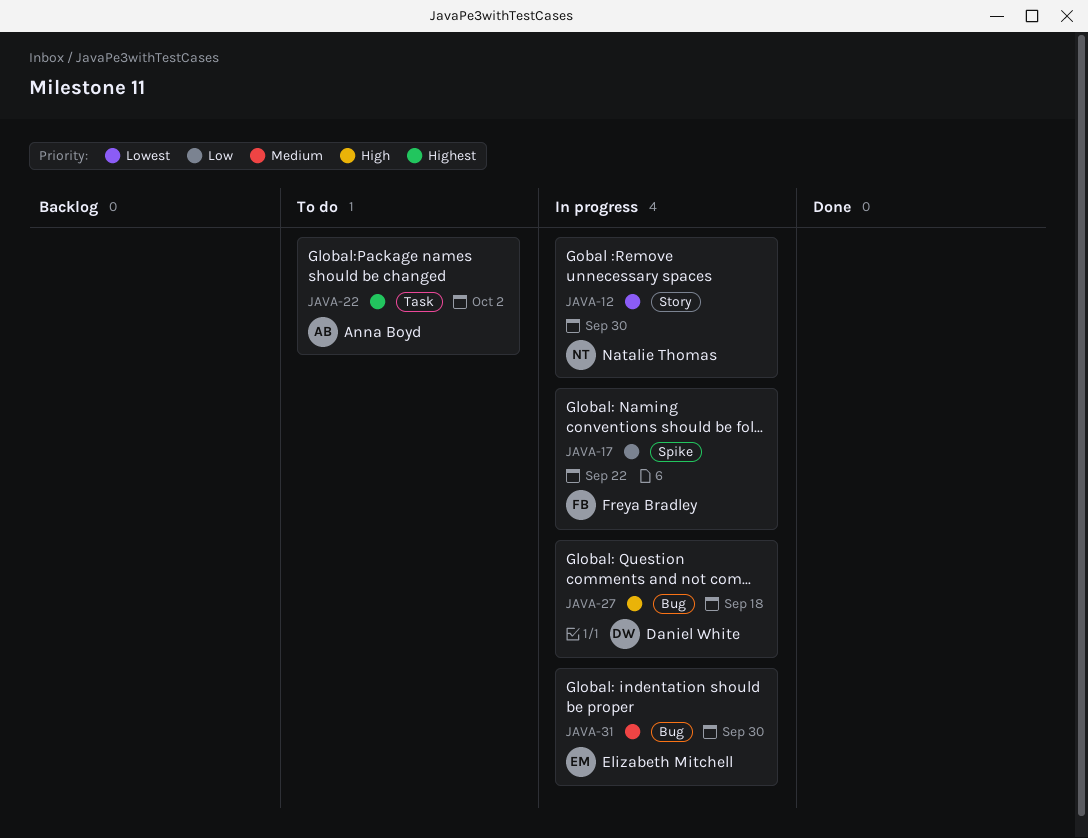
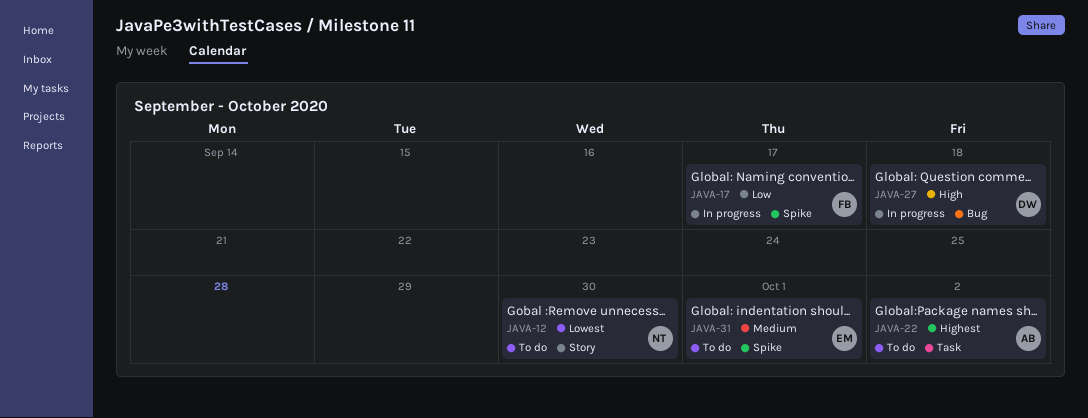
JAVA-12, status: In progress -> To do
JAVA-17, due: Sep 22 -> Sep 17
JAVA-31, status: In progress -> To do
JAVA-31, label: Bug -> Spike
JAVA-31, due: Sep 30 -> Oct 1

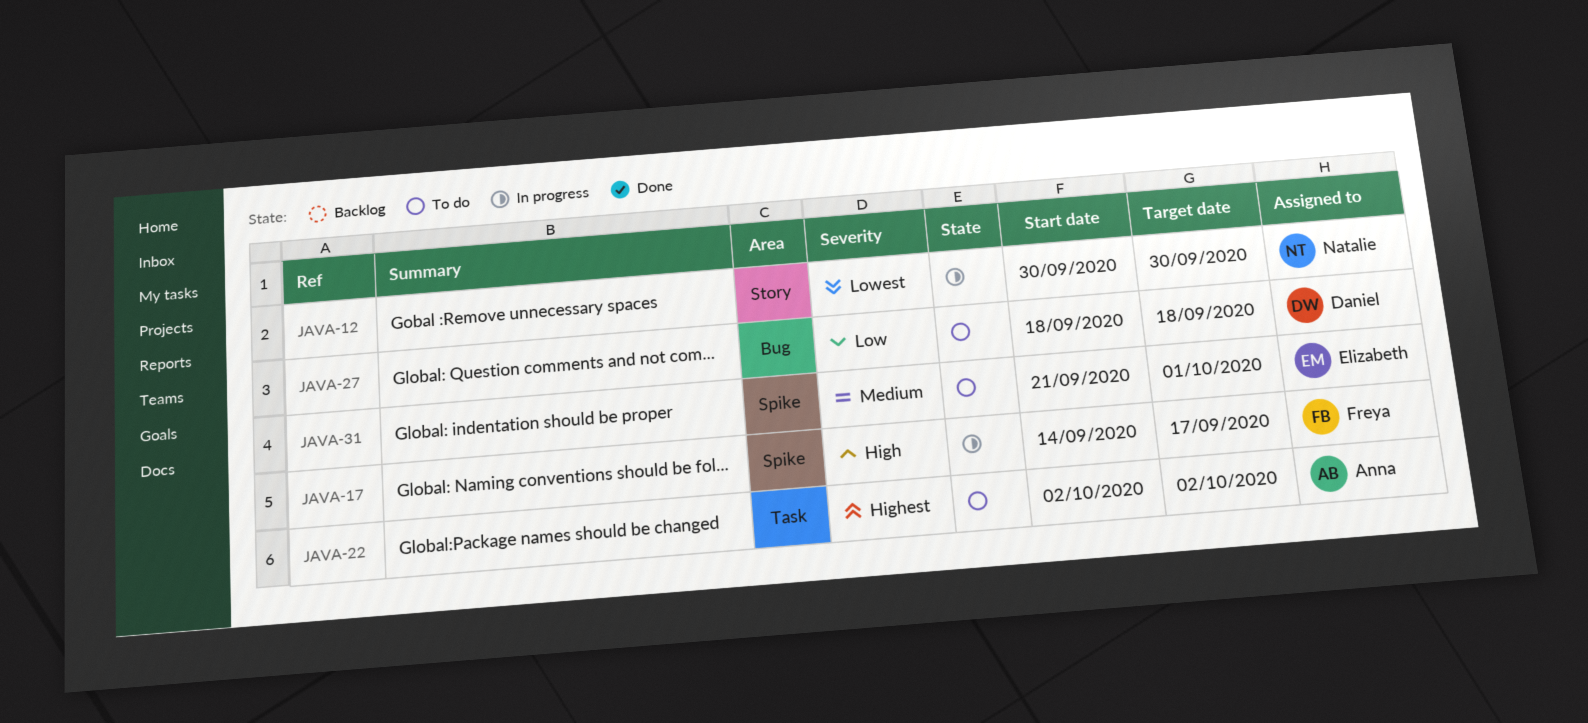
JAVA-12, status: To do -> In progress
JAVA-17, priority: Low -> High
JAVA-27, status: In progress -> To do
JAVA-27, priority: High -> Low

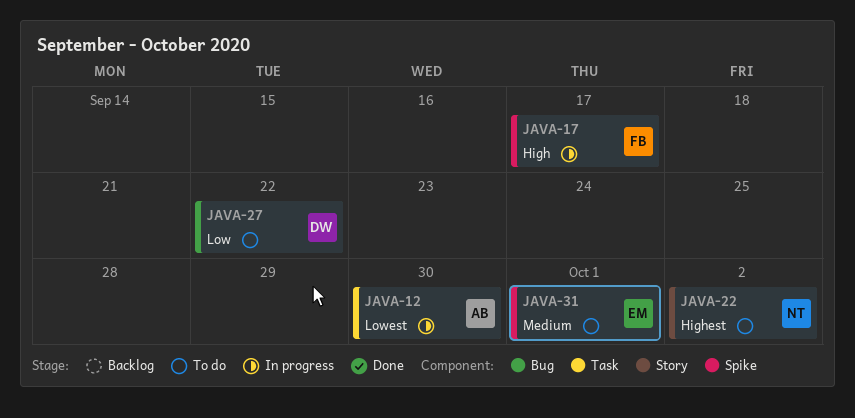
JAVA-12, owner: Natalie -> Anna
JAVA-12, label: Story -> Task
JAVA-22, owner: Anna -> Natalie
JAVA-22, label: Task -> Story
JAVA-27, due: Sep 18 -> Sep 22

